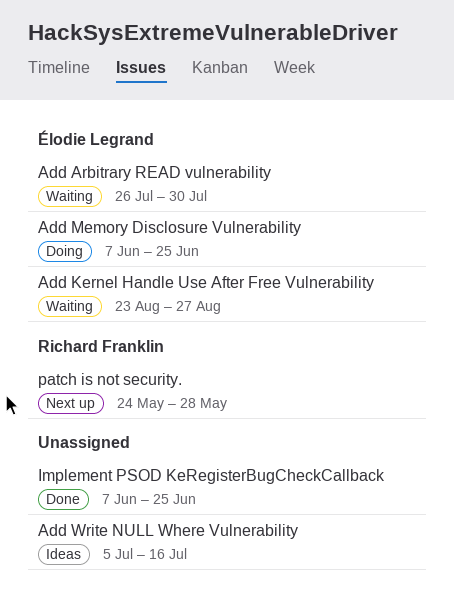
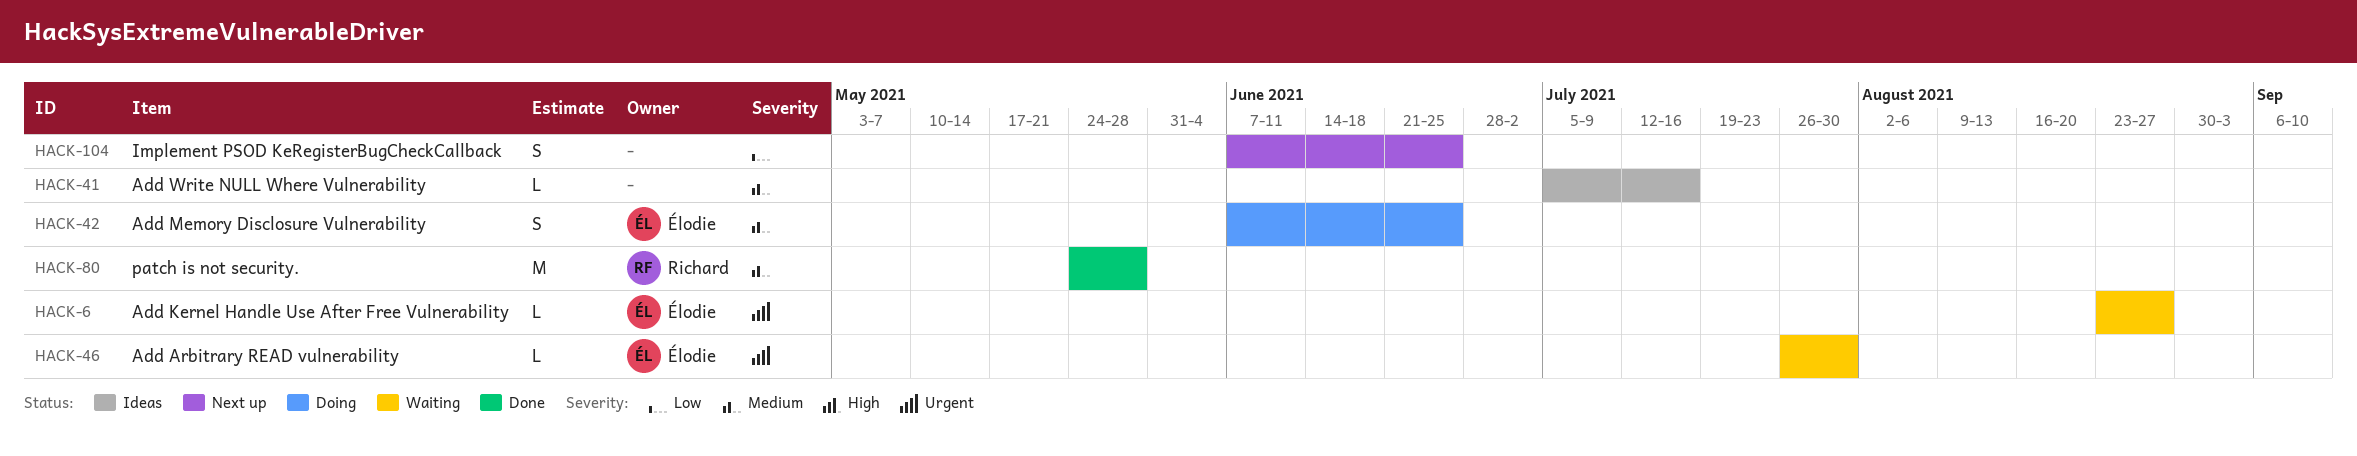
Implement PSOD KeRegisterBugCheckCallback, status: Done -> Next up
patch is not security., status: Next up -> Done

